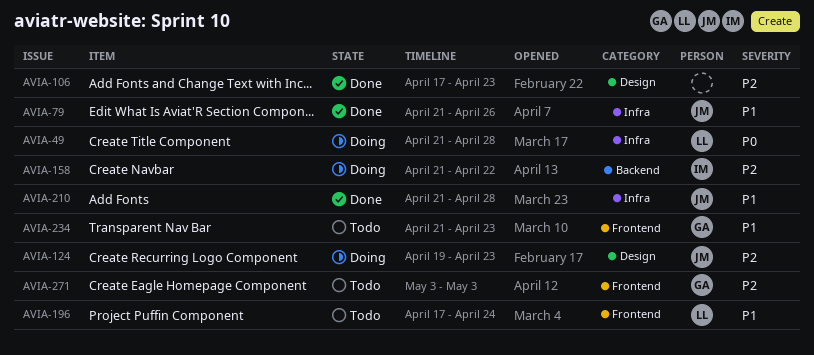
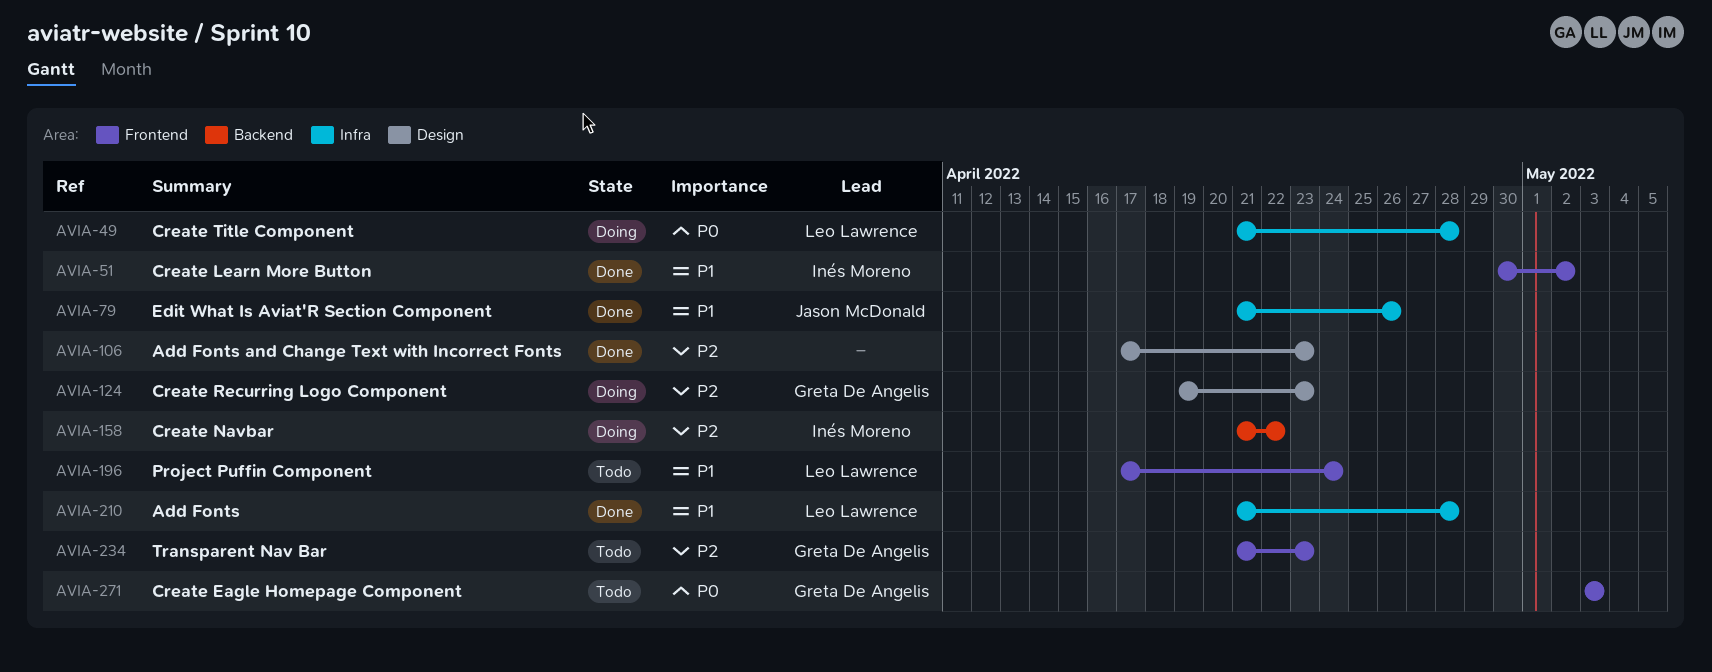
AVIA-51: none -> present
AVIA-124, owner: Jason McDonald -> Greta De Angelis
AVIA-210, owner: Jason McDonald -> Leo Lawrence
AVIA-234, priority: P1 -> P2
AVIA-271, priority: P2 -> P0

